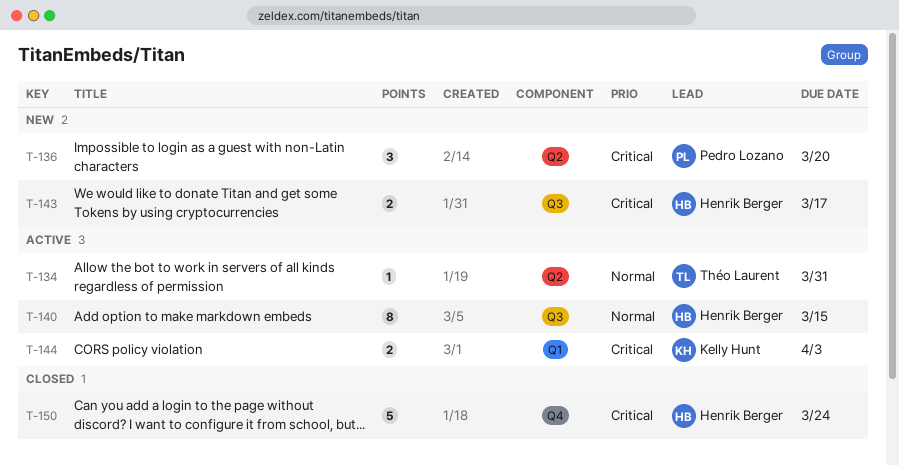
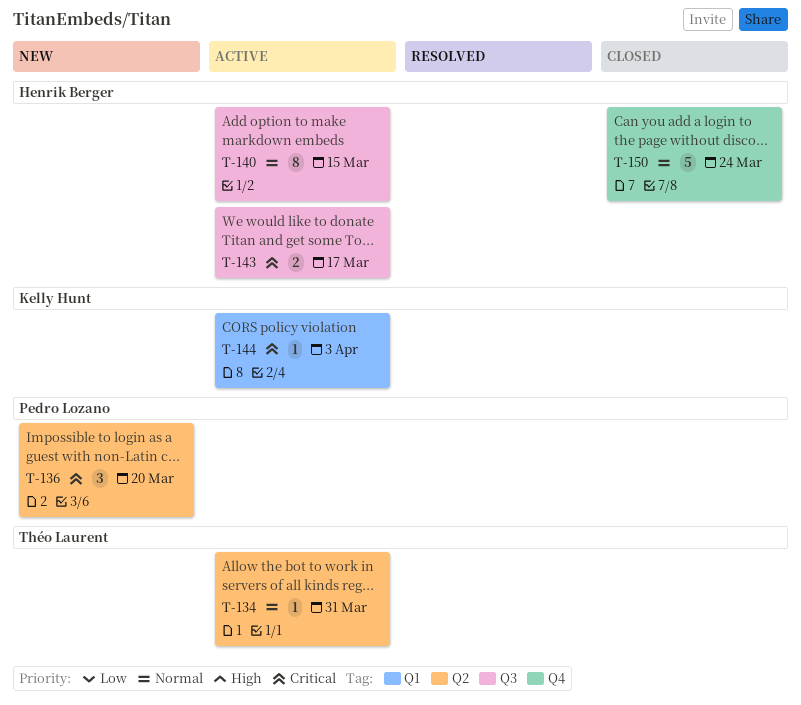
T-143, status: New -> Active
T-144, estimate: 2 -> 1
T-150, priority: Critical -> Normal

